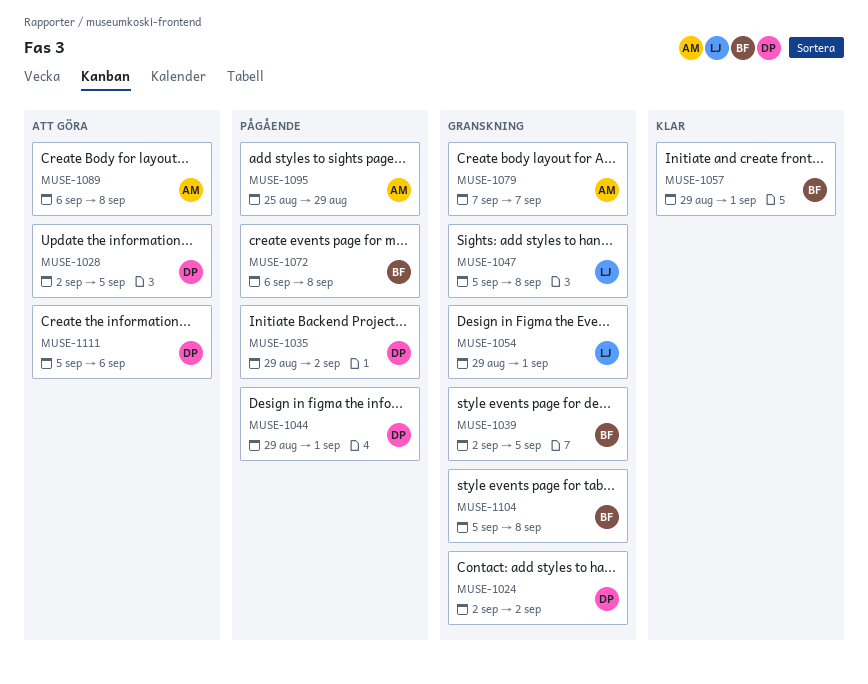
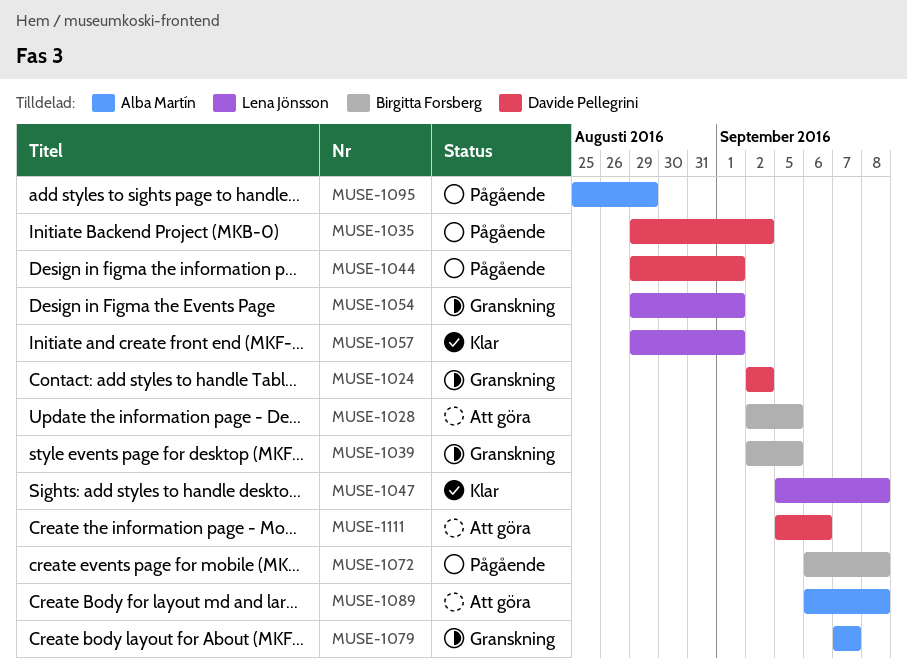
MUSE-1028, owner: Davide Pellegrini -> Birgitta Forsberg
MUSE-1047, status: Granskning -> Klar
MUSE-1057, owner: Birgitta Forsberg -> Lena Jönsson
MUSE-1104: present -> none

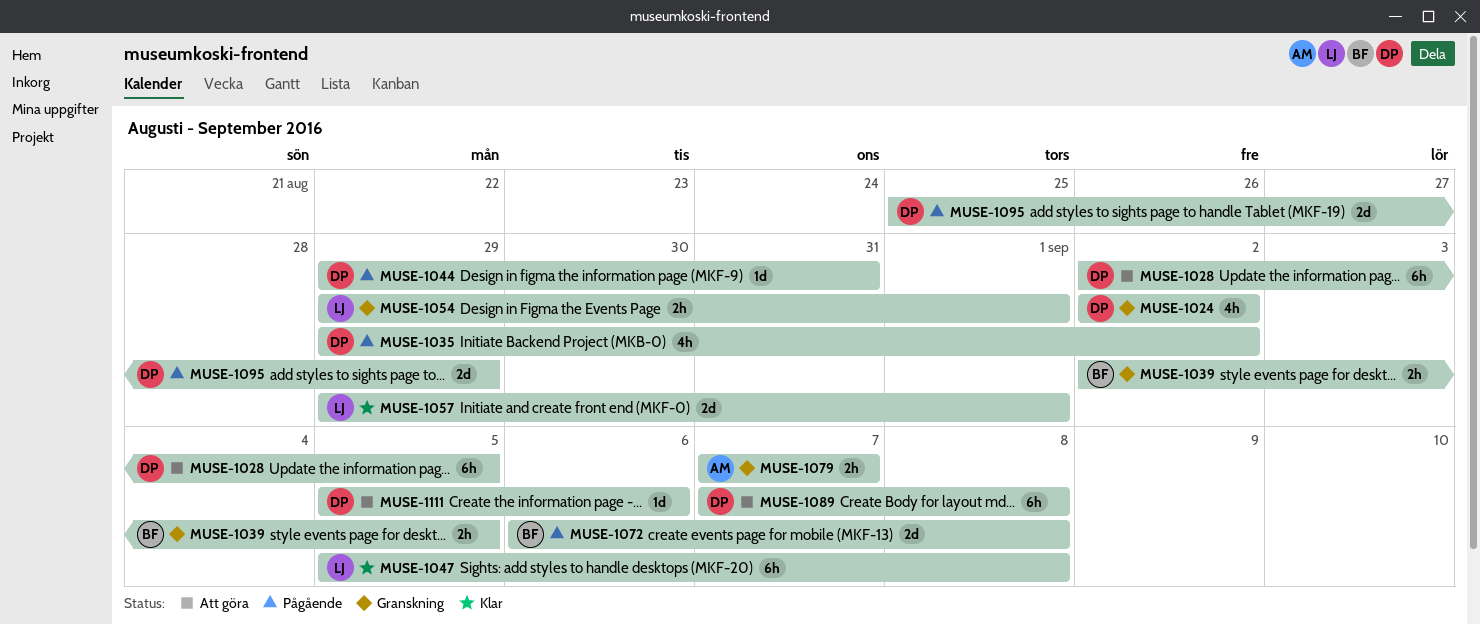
MUSE-1028, owner: Birgitta Forsberg -> Davide Pellegrini
MUSE-1044, due: Sep 1 -> Aug 31
MUSE-1089, owner: Alba Martín -> Davide Pellegrini
MUSE-1089, start: Sep 6 -> Sep 7
MUSE-1095, owner: Alba Martín -> Davide Pellegrini

